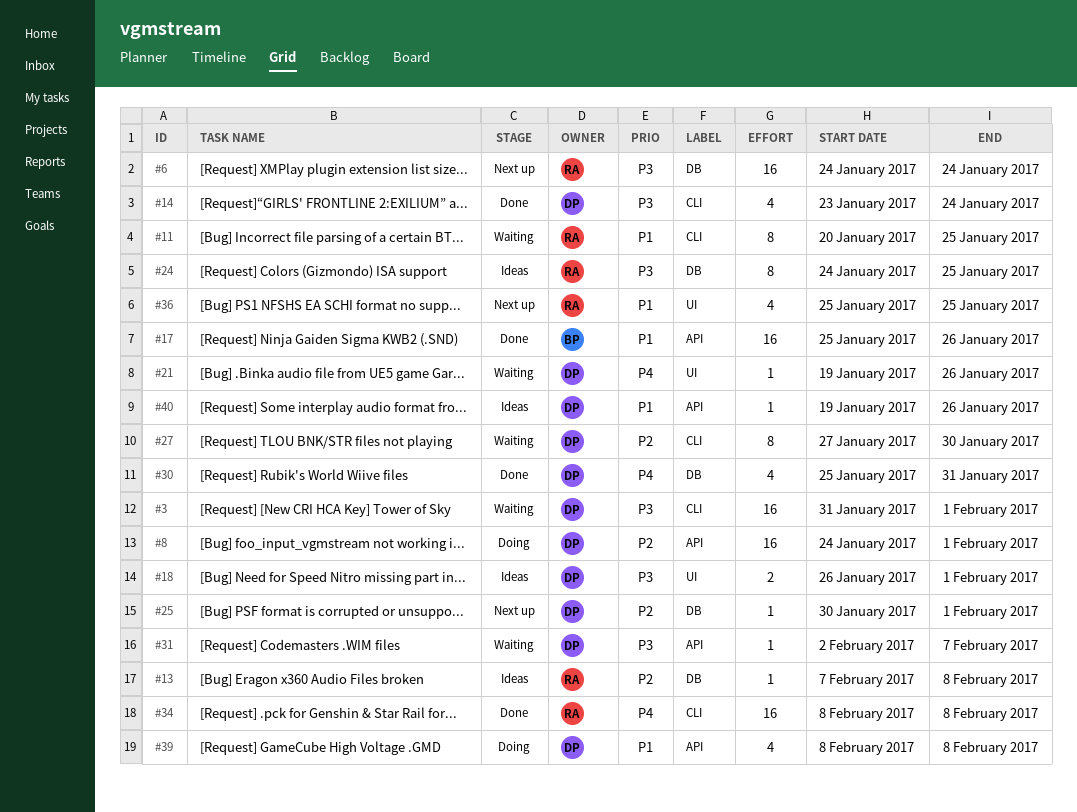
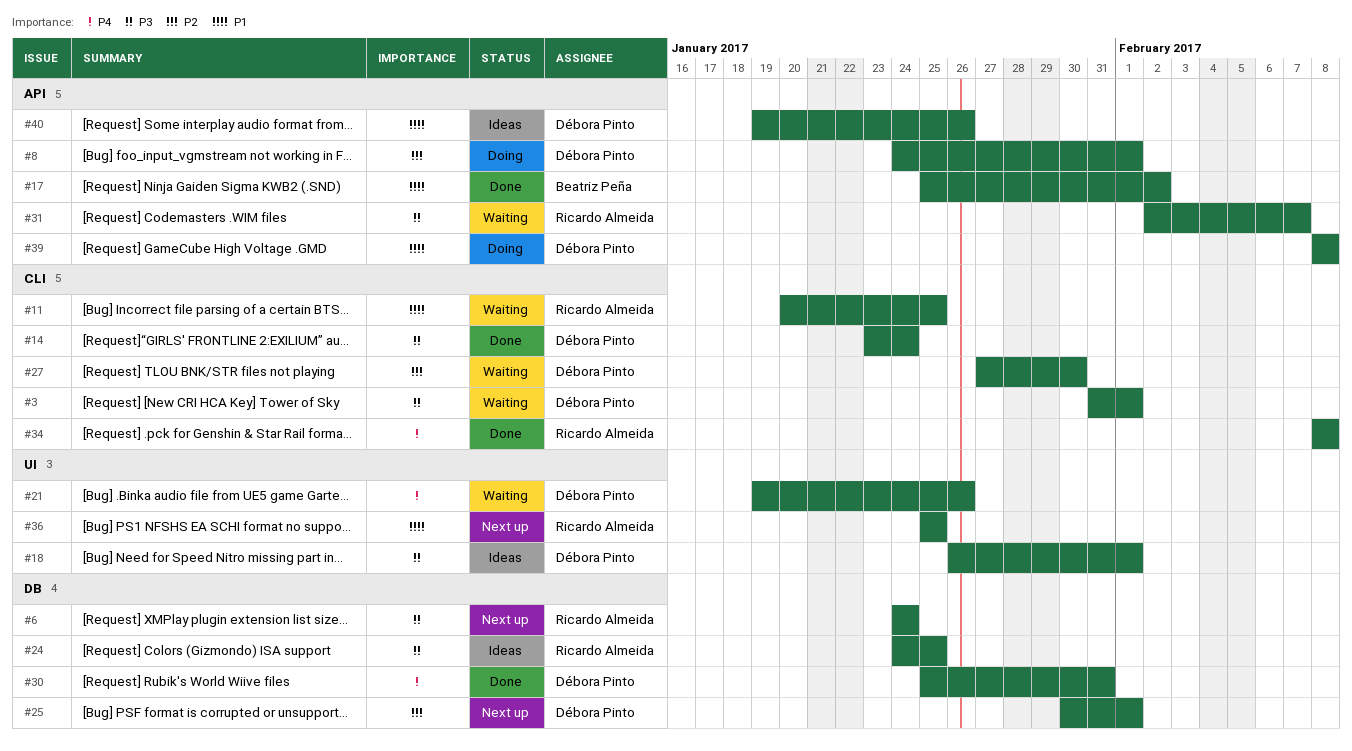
#13: present -> none
#17, due: Jan 26 -> Feb 2
#31, owner: Débora Pinto -> Ricardo Almeida

